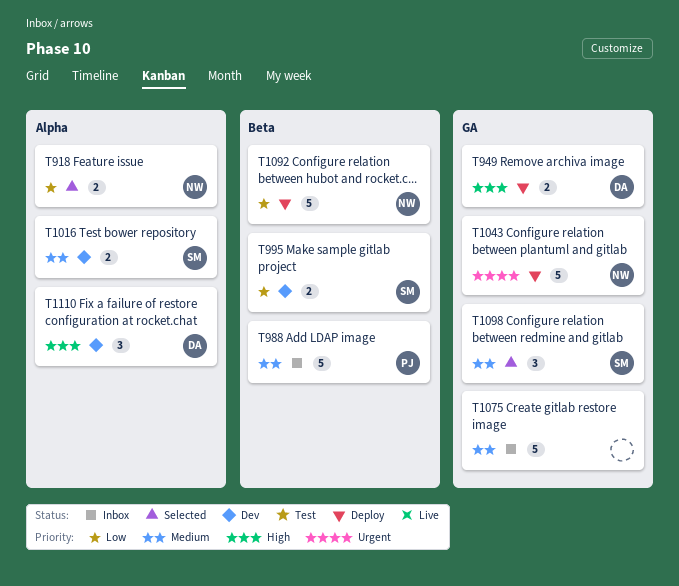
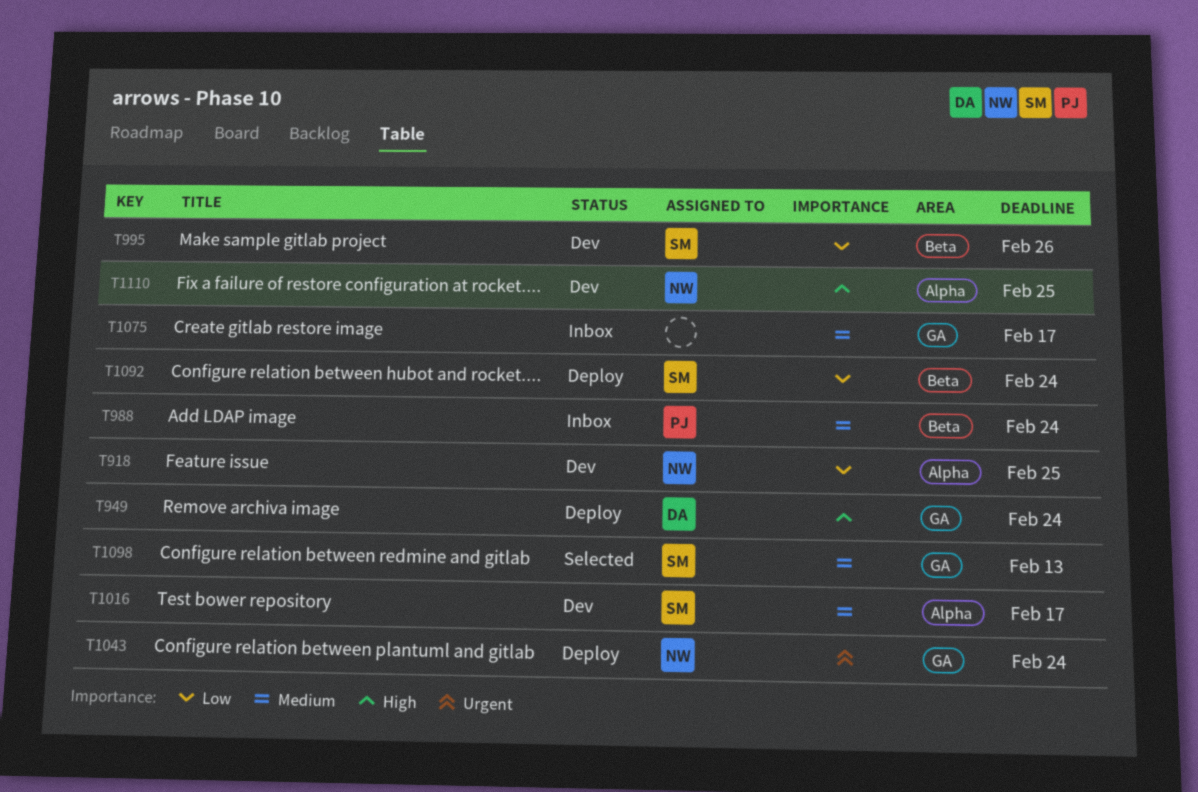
T918, status: Selected -> Dev
T1092, owner: NW -> SM
T1110, owner: DA -> NW

